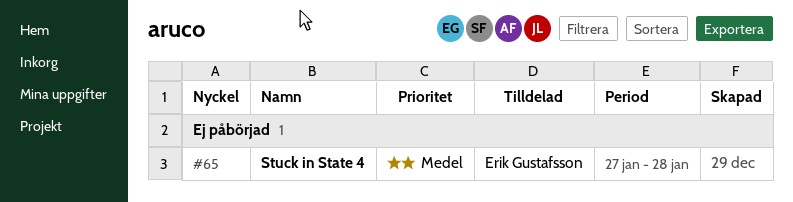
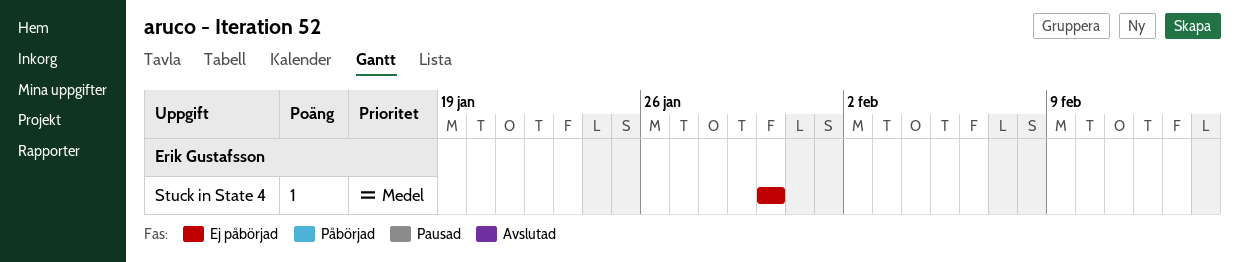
Stuck in State 4, start: Jan 27 -> Jan 30
Stuck in State 4, due: Jan 28 -> Jan 30

